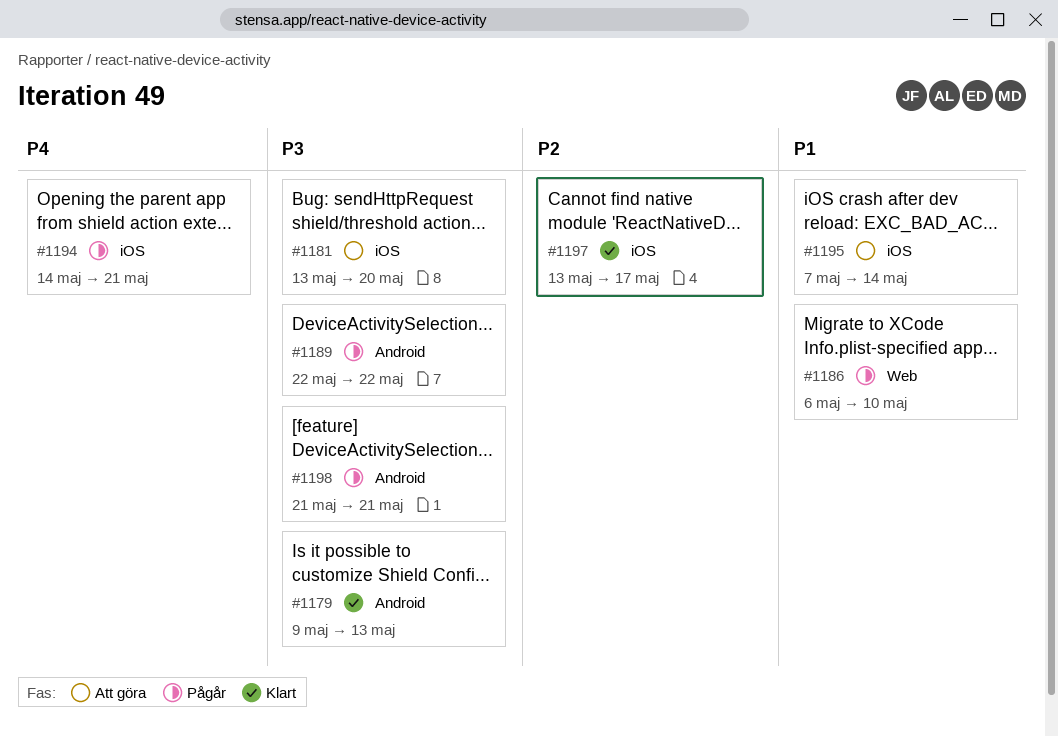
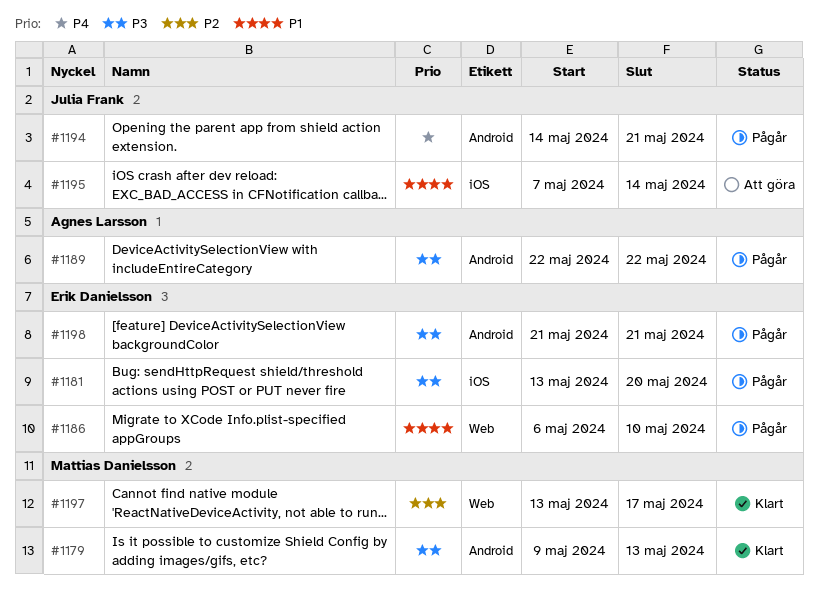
#1181, status: Att göra -> Pågår
#1194, label: iOS -> Android
#1197, label: iOS -> Web

